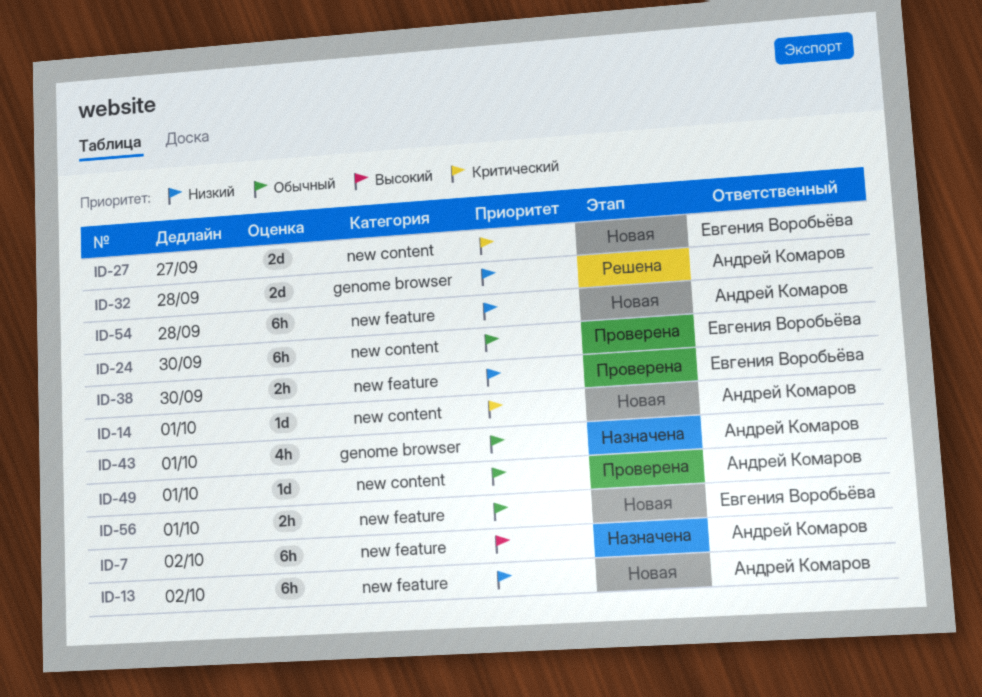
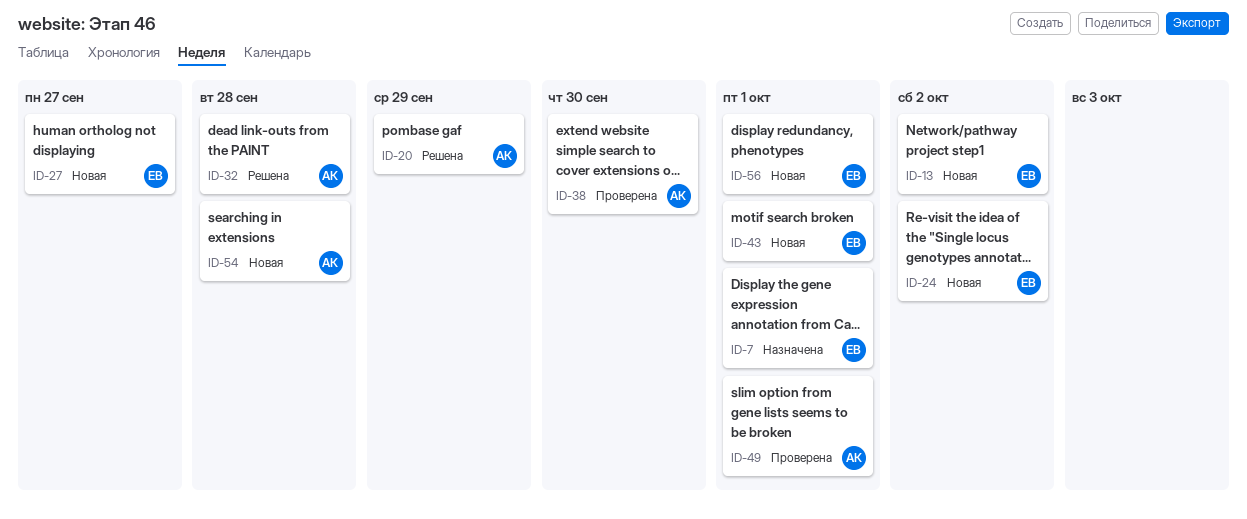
ID-7, owner: Андрей Комаров -> Евгения Воробьёва
ID-7, due: Oct 2 -> Oct 1
ID-13, owner: Андрей Комаров -> Евгения Воробьёва
ID-14: present -> none
ID-20: none -> present
ID-24, status: Проверена -> Новая
ID-24, due: Sep 30 -> Oct 2
ID-38, owner: Евгения Воробьёва -> Андрей Комаров
ID-43, status: Назначена -> Новая
ID-43, owner: Андрей Комаров -> Евгения Воробьёва

